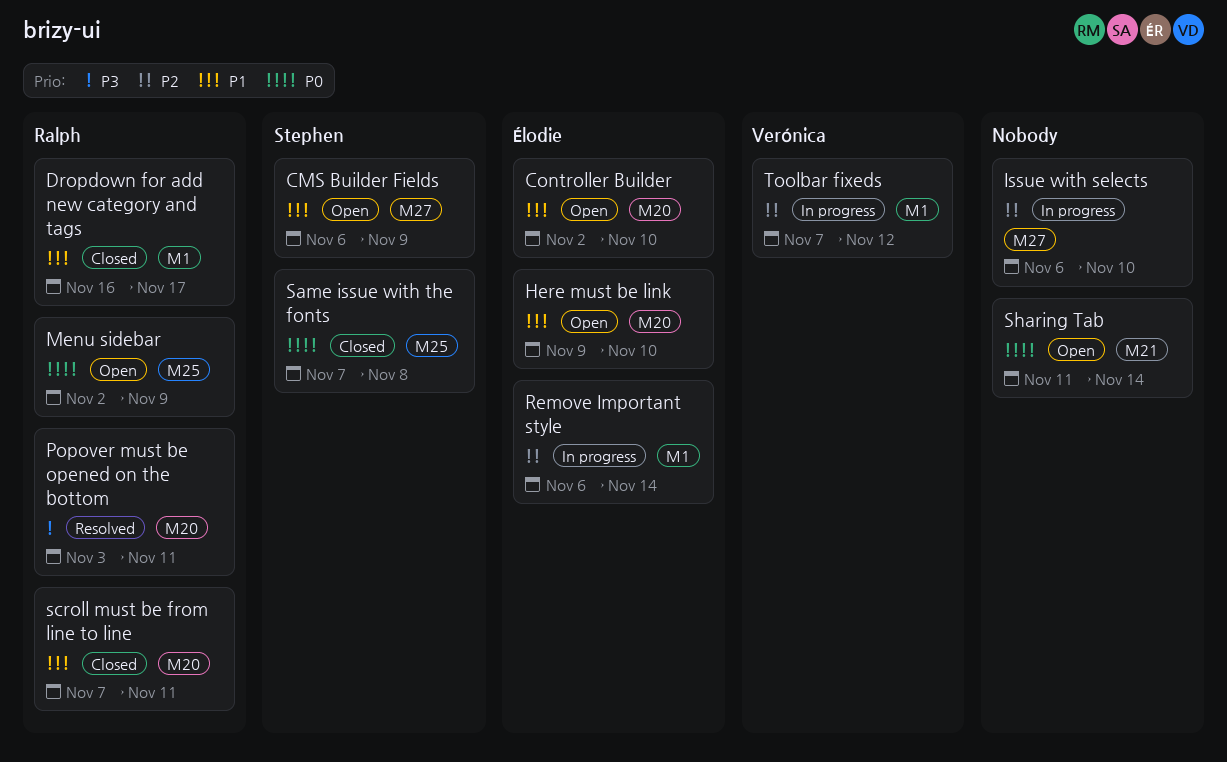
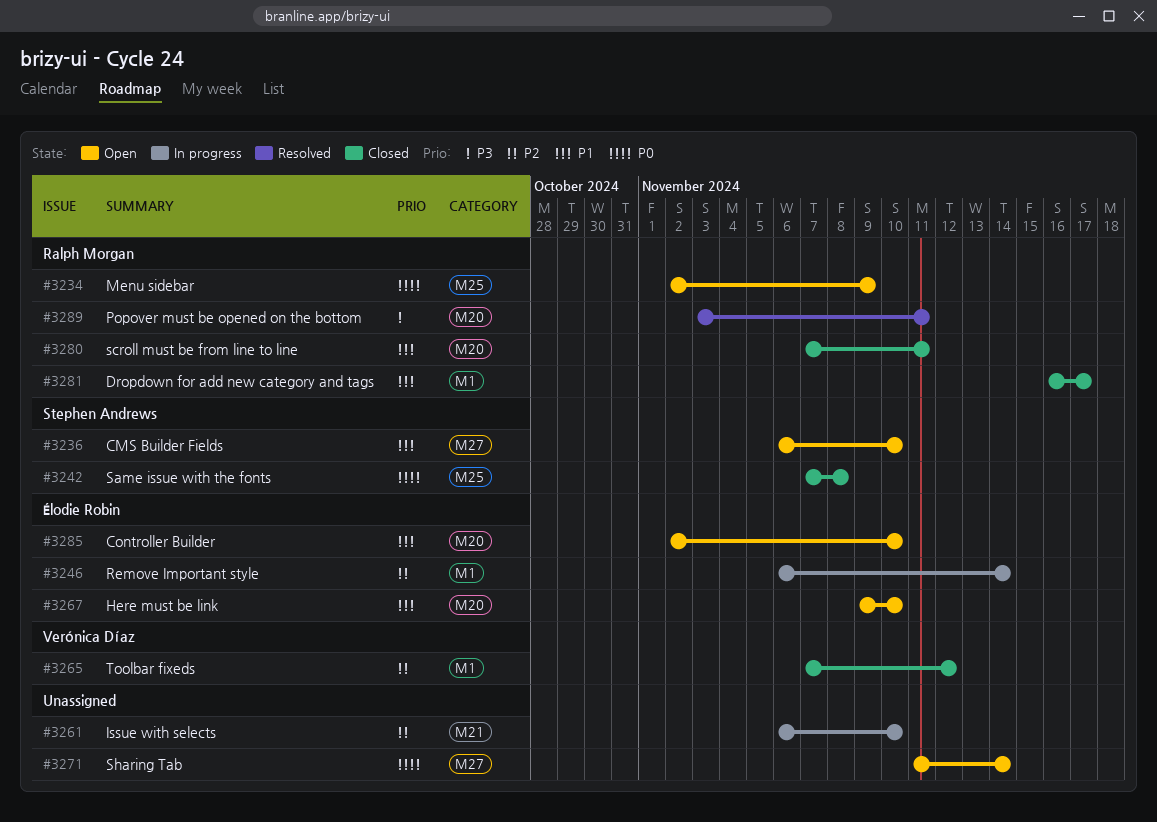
CMS Builder Fields, due: Nov 9 -> Nov 10
Issue with selects, label: M27 -> M21
Sharing Tab, label: M21 -> M27
Toolbar fixeds, status: In progress -> Closed

